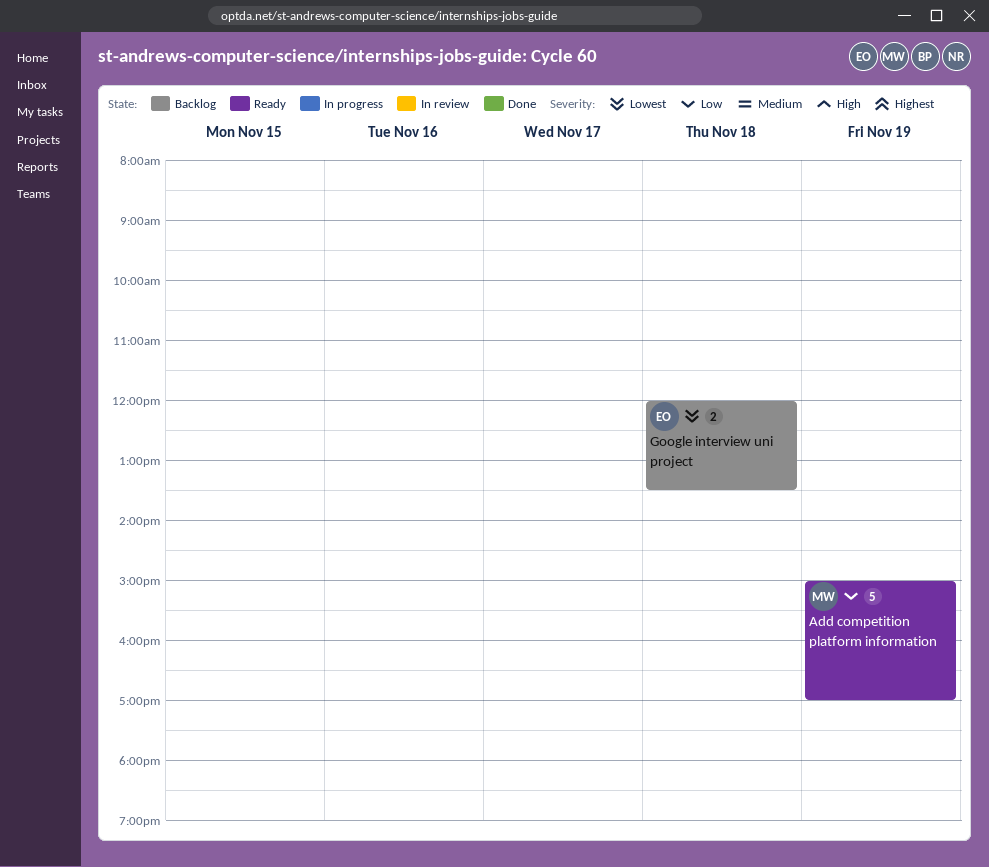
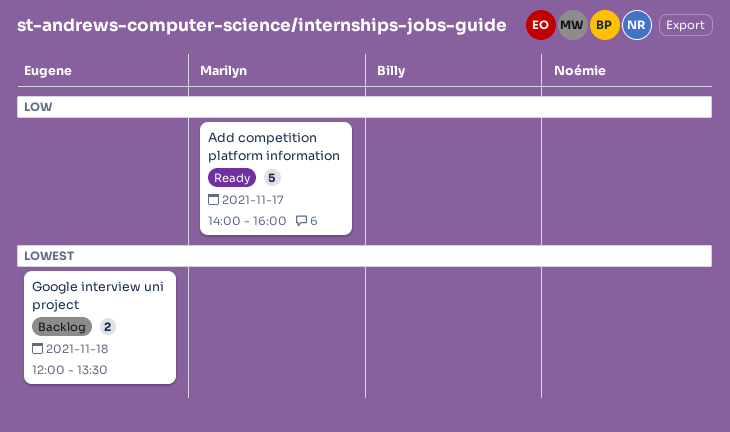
Add competition platform information, day: Nov 19 -> Nov 17
Add competition platform information, begins: 15:00 -> 14:00
Add competition platform information, ends: 17:00 -> 16:00

